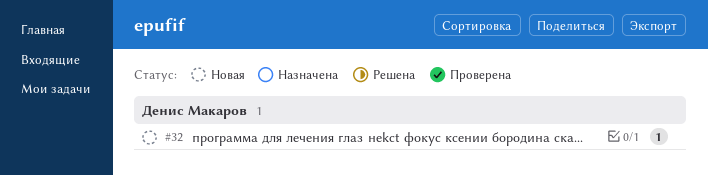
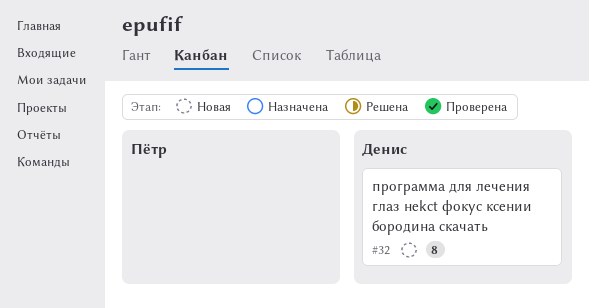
#32, estimate: 1 -> 8

